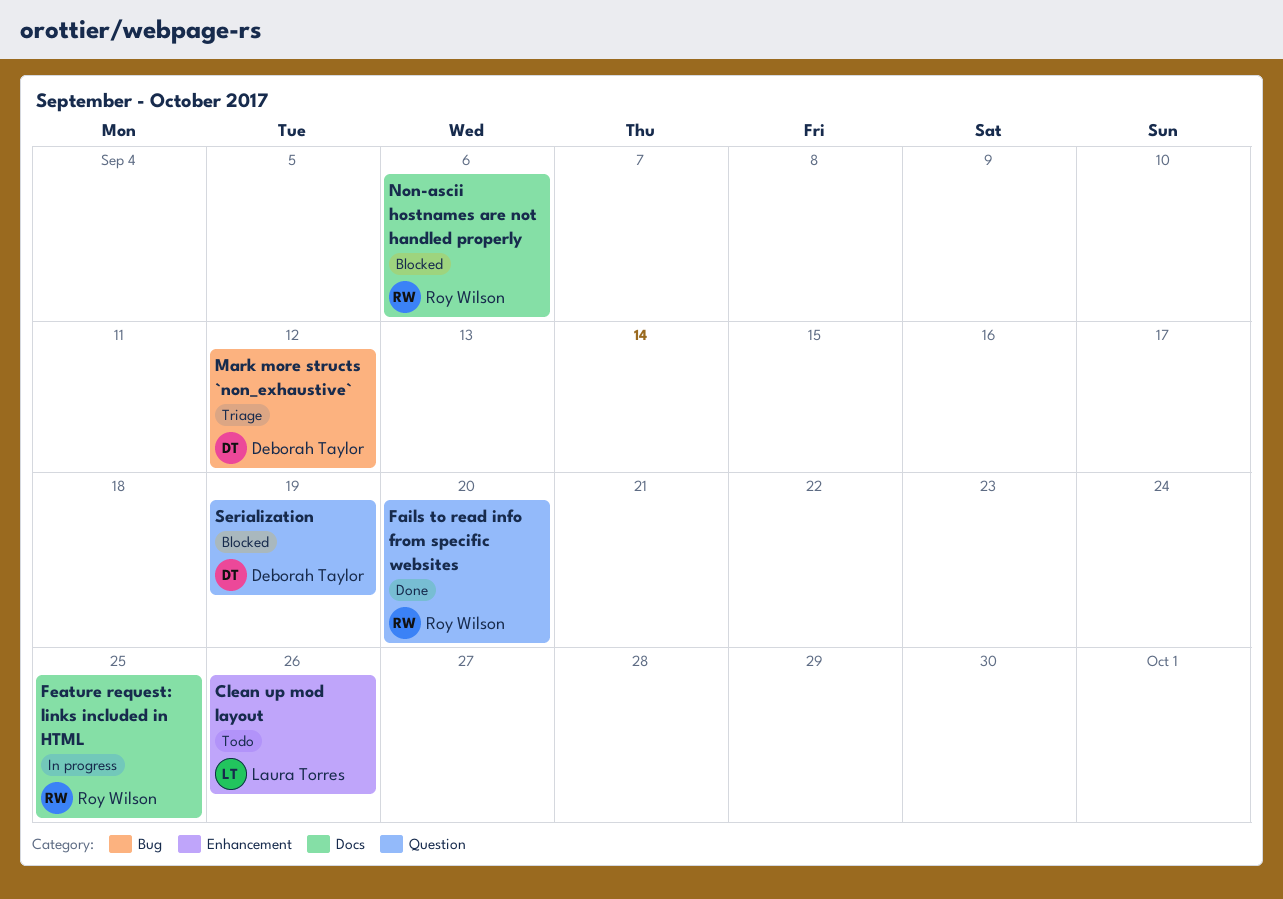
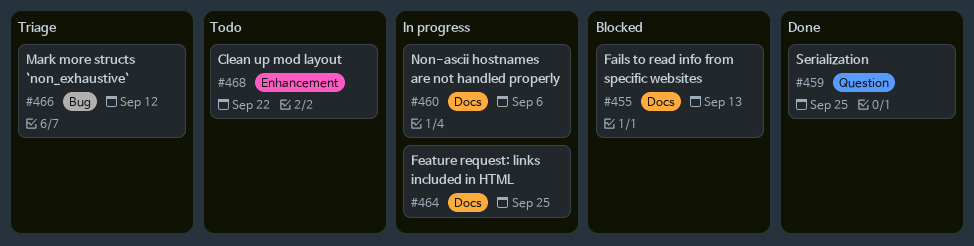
Clean up mod layout, due: Sep 26 -> Sep 22
Fails to read info from specific websites, status: Done -> Blocked
Fails to read info from specific websites, label: Question -> Docs
Fails to read info from specific websites, due: Sep 20 -> Sep 13
Non-ascii hostnames are not handled properly, status: Blocked -> In progress
Serialization, status: Blocked -> Done
Serialization, due: Sep 19 -> Sep 25

